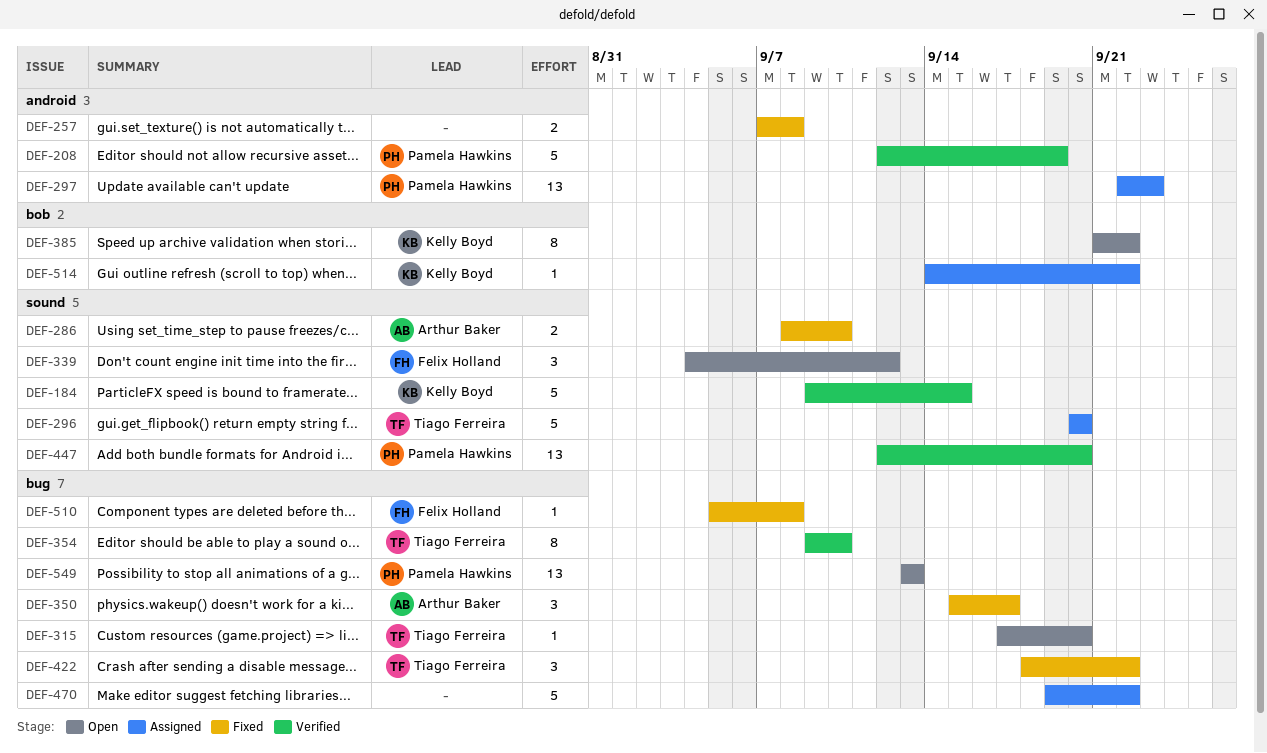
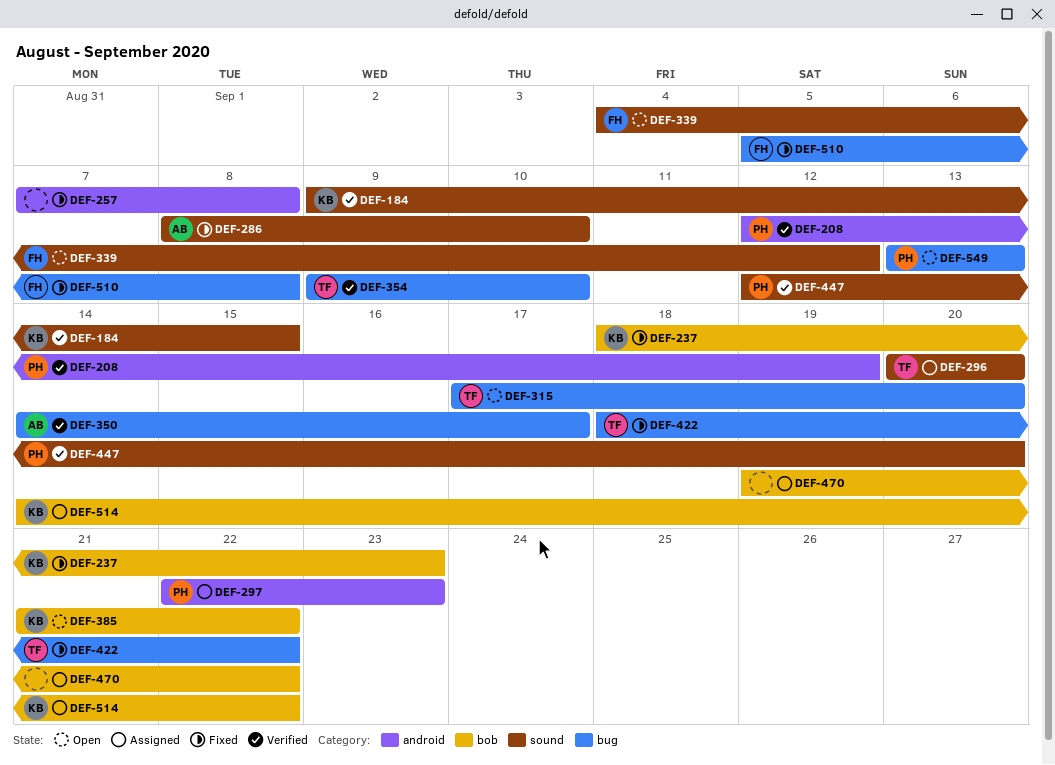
DEF-237: none -> present
DEF-350, status: Fixed -> Verified
DEF-350, start: Sep 15 -> Sep 14
DEF-470, label: bug -> bob

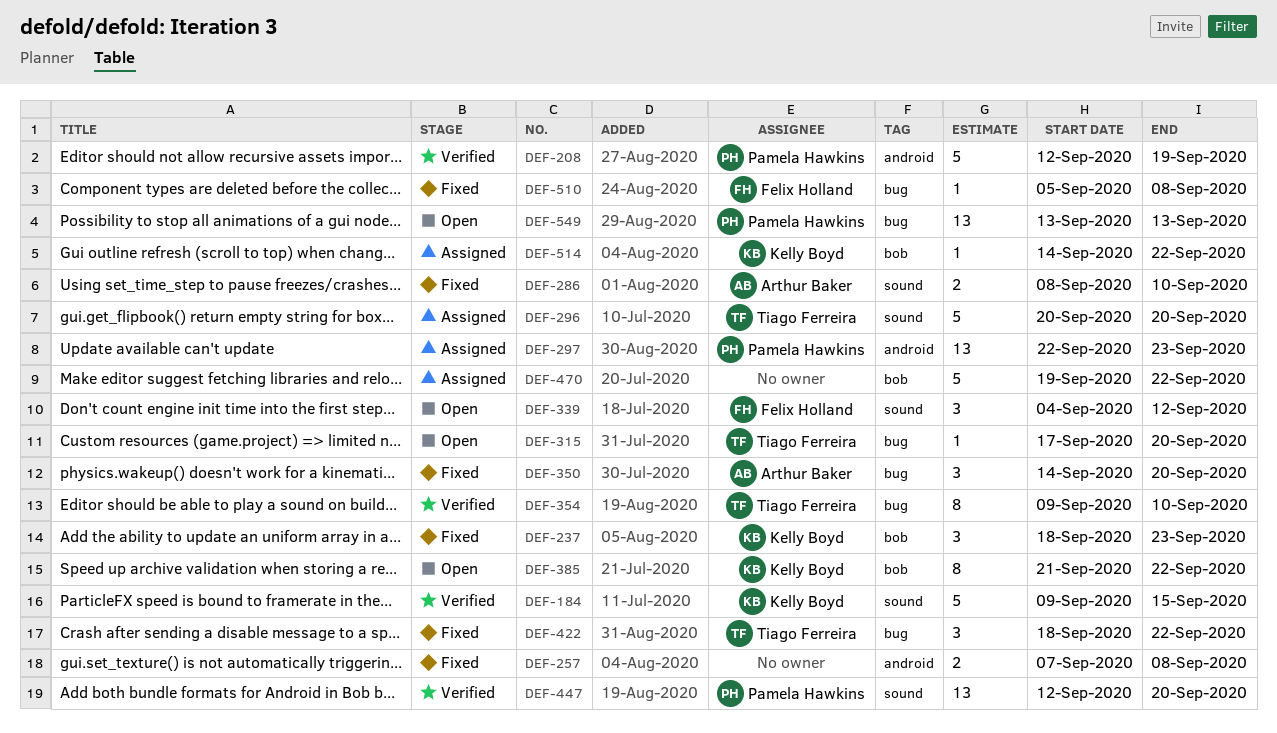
DEF-350, status: Verified -> Fixed
DEF-350, due: Sep 17 -> Sep 20

